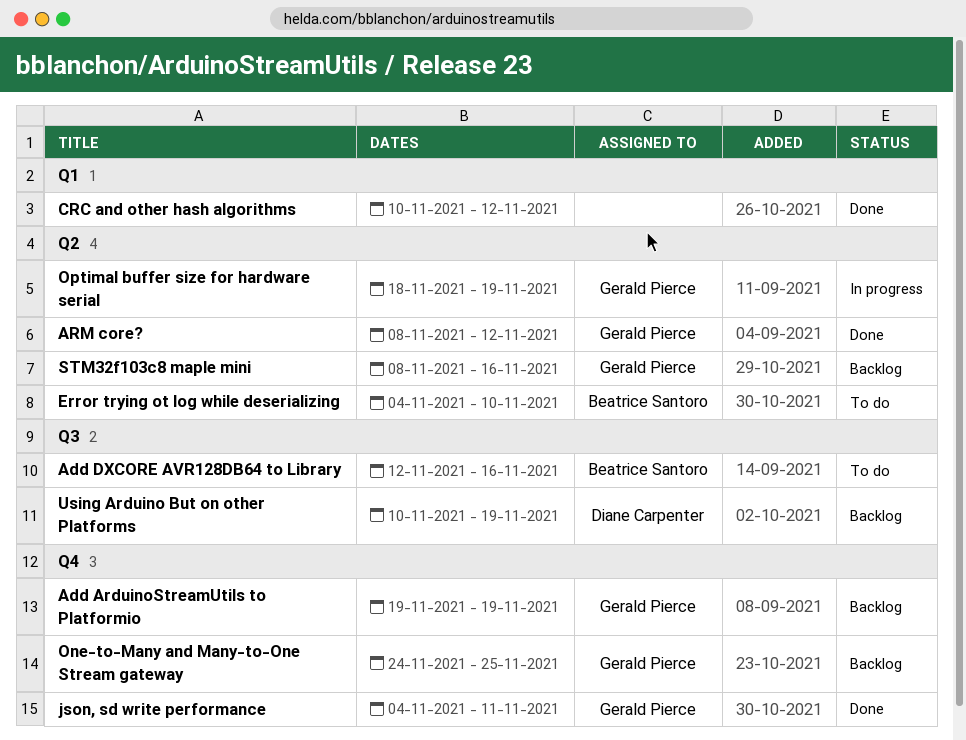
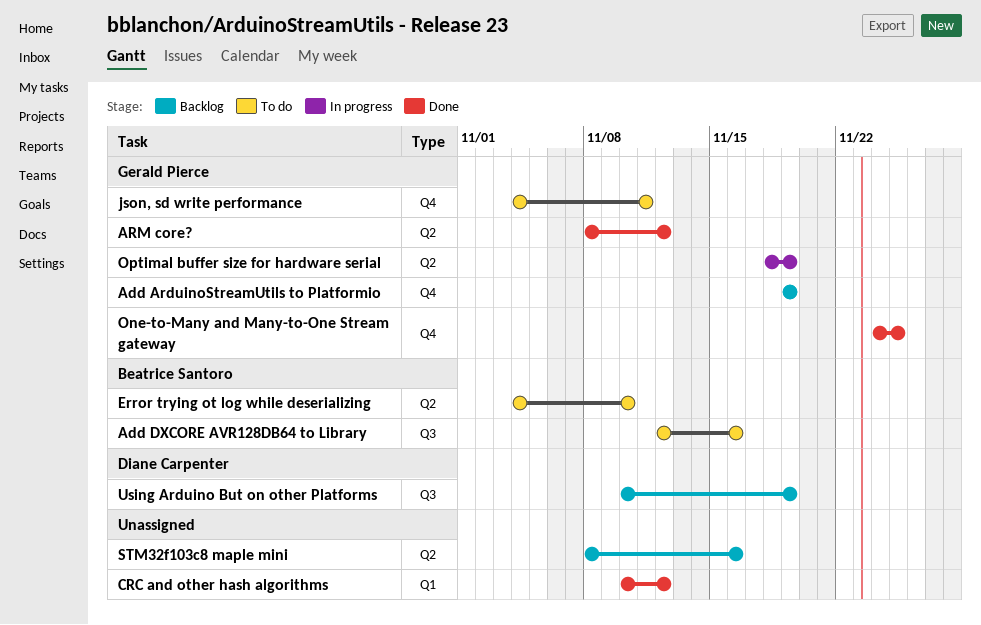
json, sd write performance, status: Done -> To do
One-to-Many and Many-to-One Stream gateway, status: Backlog -> Done
STM32f103c8 maple mini, owner: Gerald Pierce -> none

